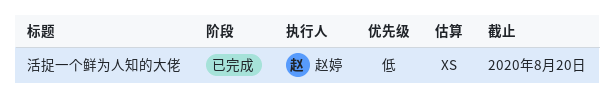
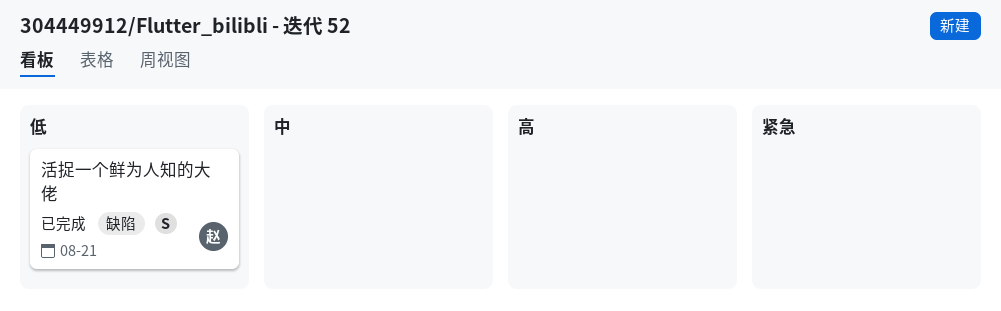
活捉一个鲜为人知的大佬, estimate: XS -> S
活捉一个鲜为人知的大佬, due: Aug 20 -> Aug 21

